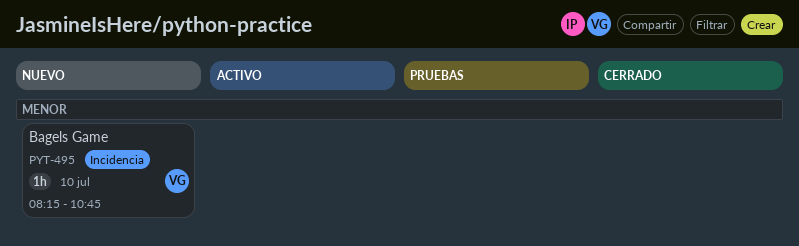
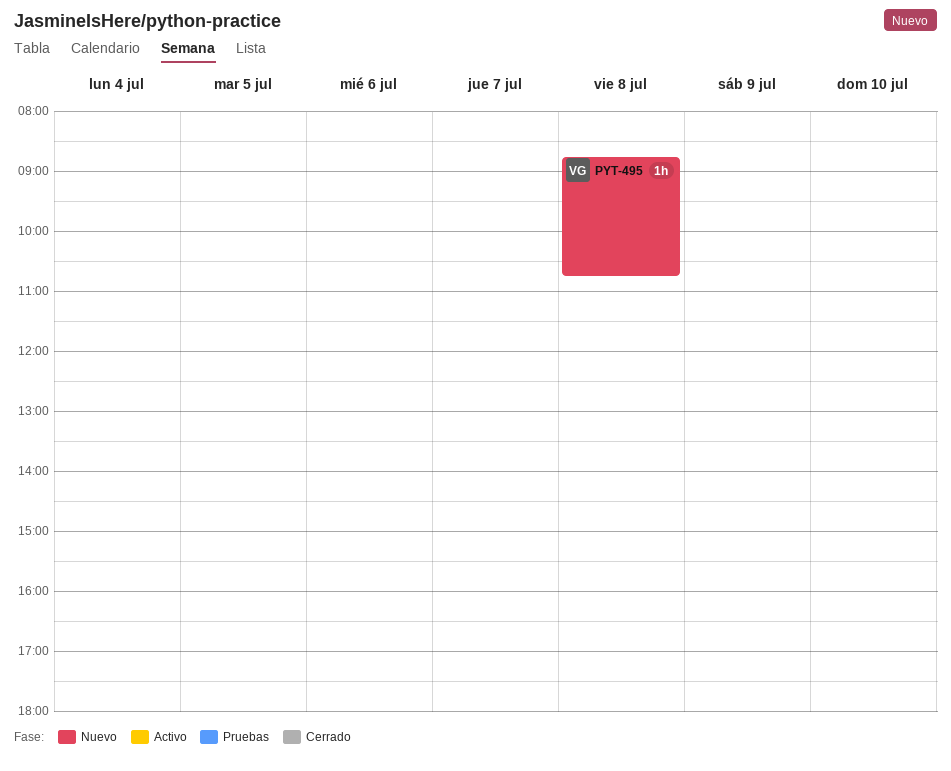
PYT-495, day: Jul 10 -> Jul 8
PYT-495, begins: 08:15 -> 08:45

